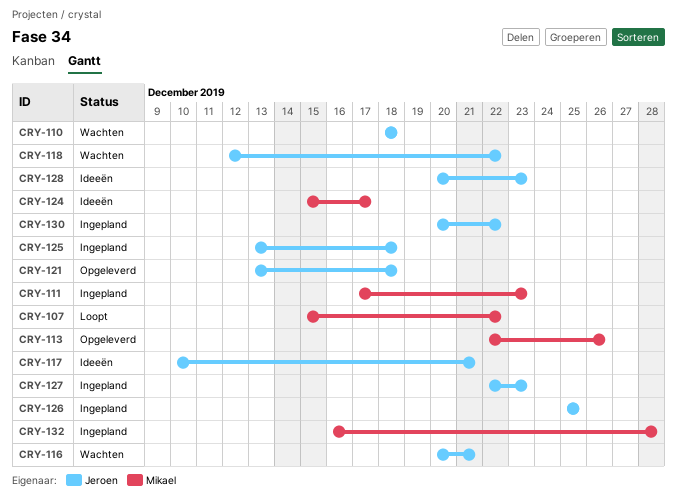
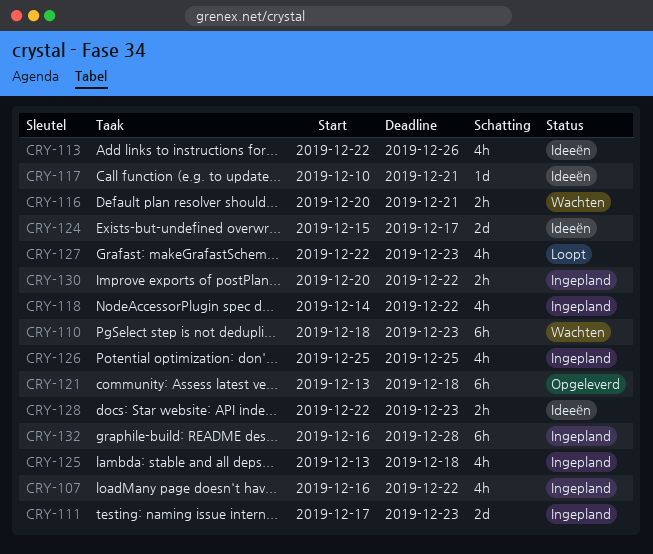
CRY-107, status: Loopt -> Ingepland
CRY-107, start: Dec 15 -> Dec 16
CRY-110, due: Dec 18 -> Dec 23
CRY-113, status: Opgeleverd -> Ideeën
CRY-118, status: Wachten -> Ingepland
CRY-118, start: Dec 12 -> Dec 14
CRY-127, status: Ingepland -> Loopt
CRY-128, start: Dec 20 -> Dec 22

